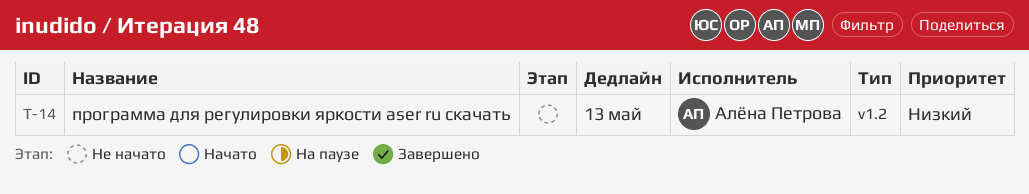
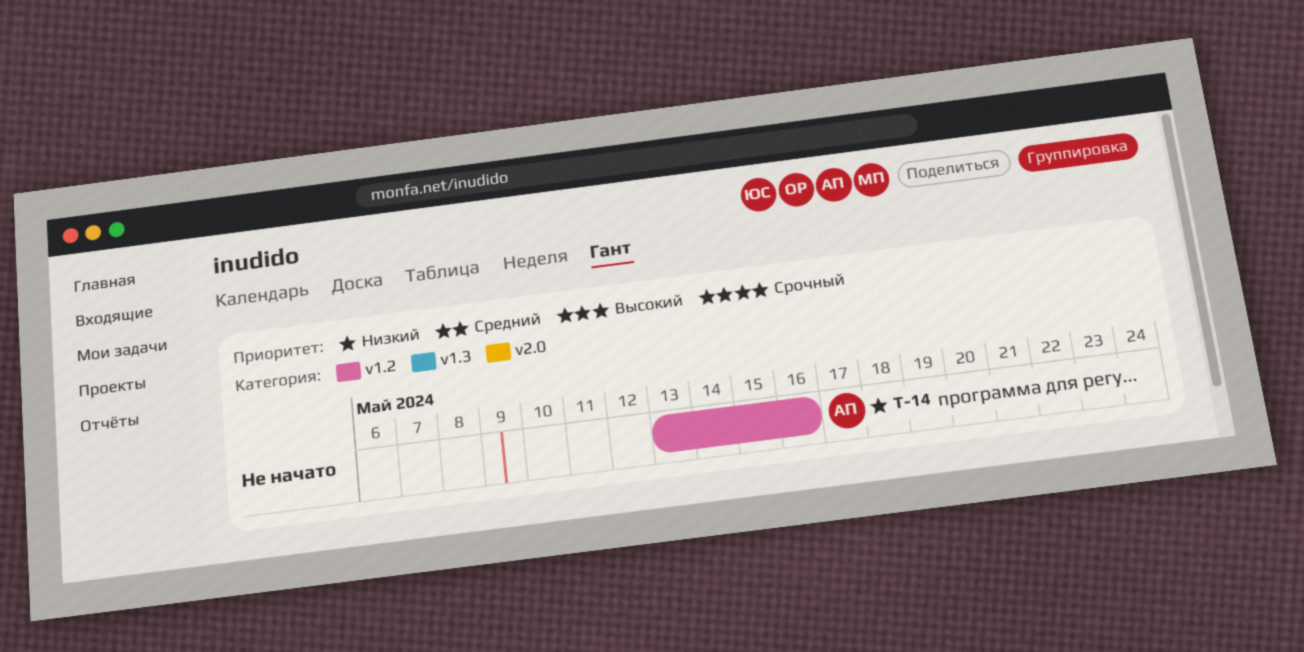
T-14, due: May 13 -> May 16

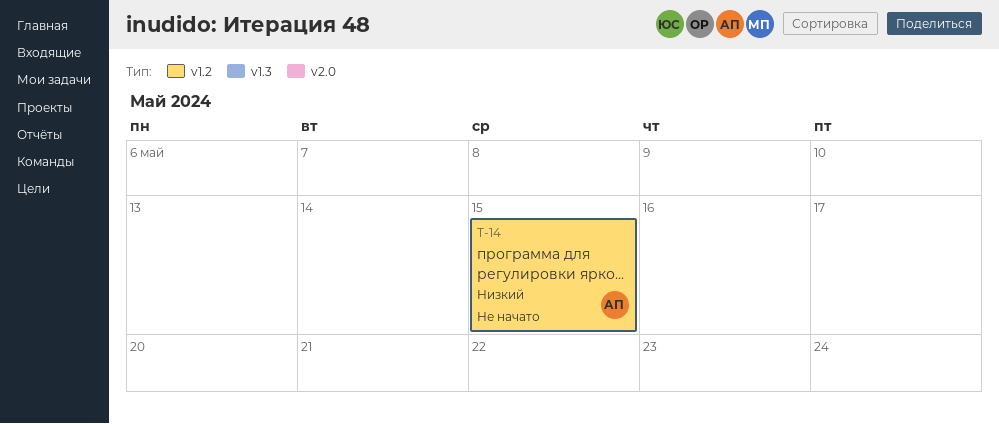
T-14, due: May 16 -> May 15

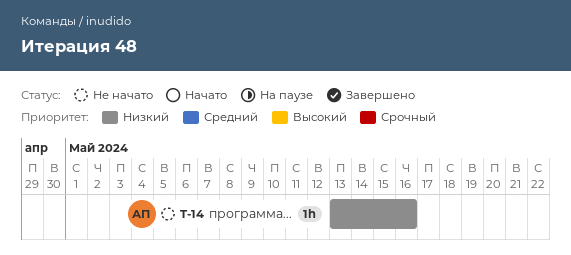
T-14, due: May 15 -> May 16

